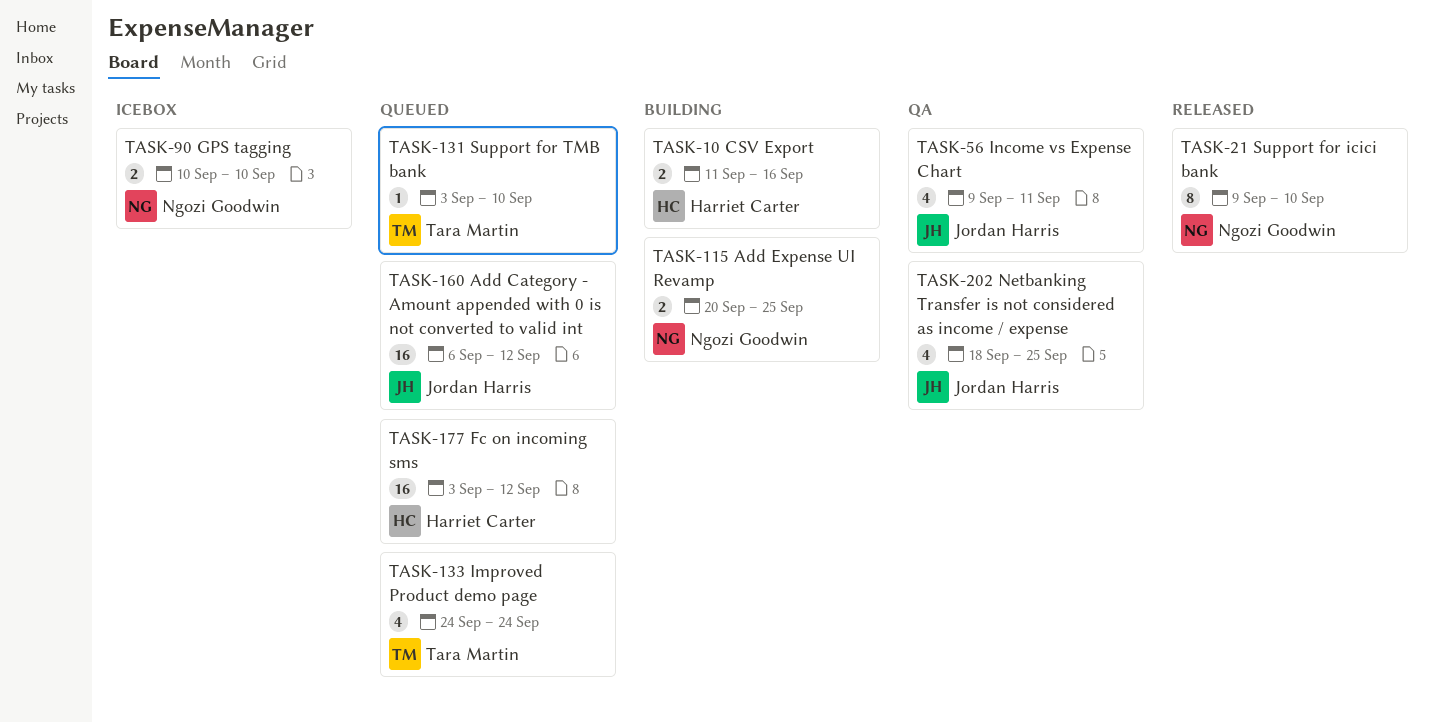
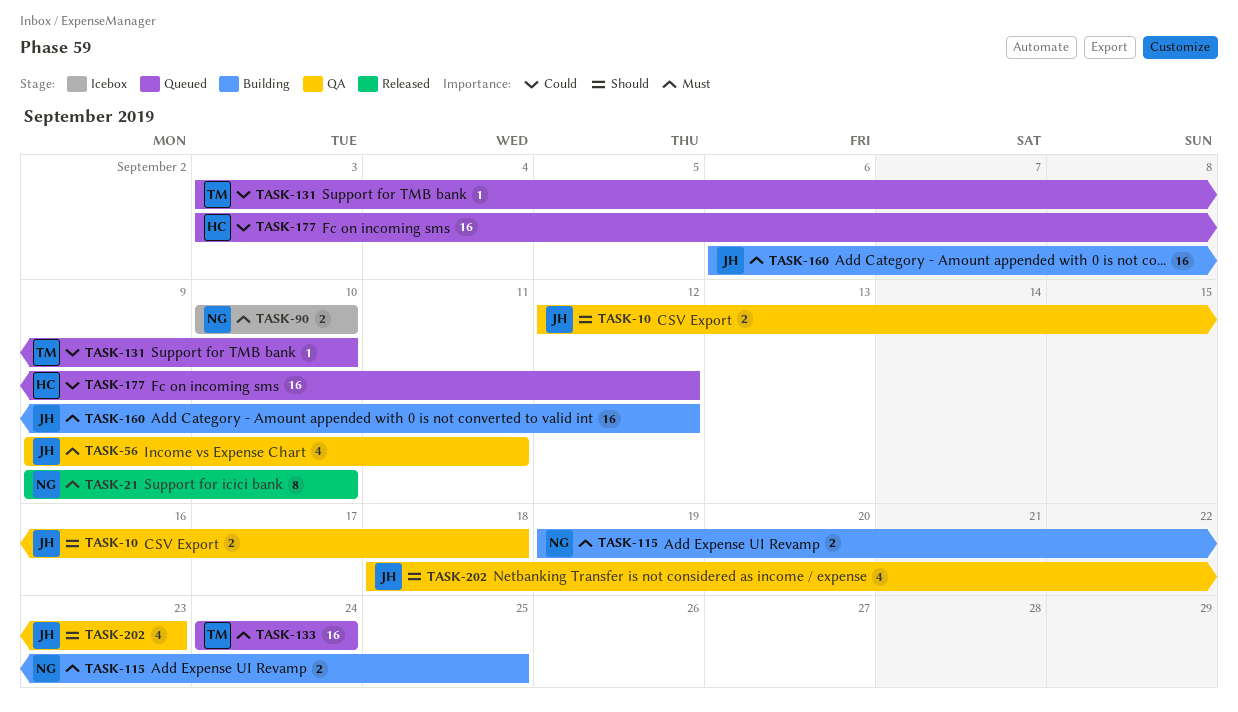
TASK-10, status: Building -> QA
TASK-10, owner: Harriet Carter -> Jordan Harris
TASK-10, start: Sep 11 -> Sep 12
TASK-10, due: Sep 16 -> Sep 18
TASK-115, start: Sep 20 -> Sep 19
TASK-133, estimate: 4 -> 16
TASK-160, status: Queued -> Building
TASK-202, due: Sep 25 -> Sep 23

